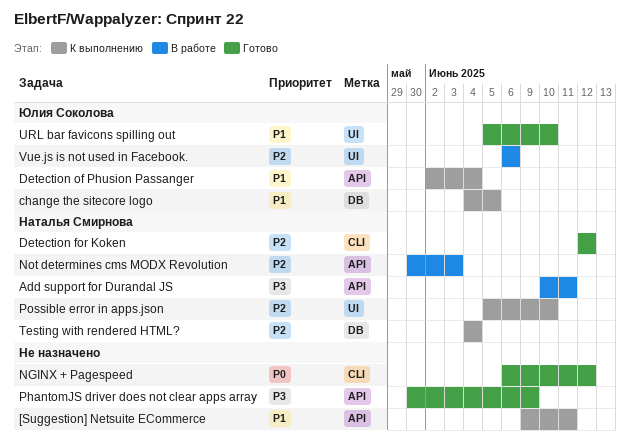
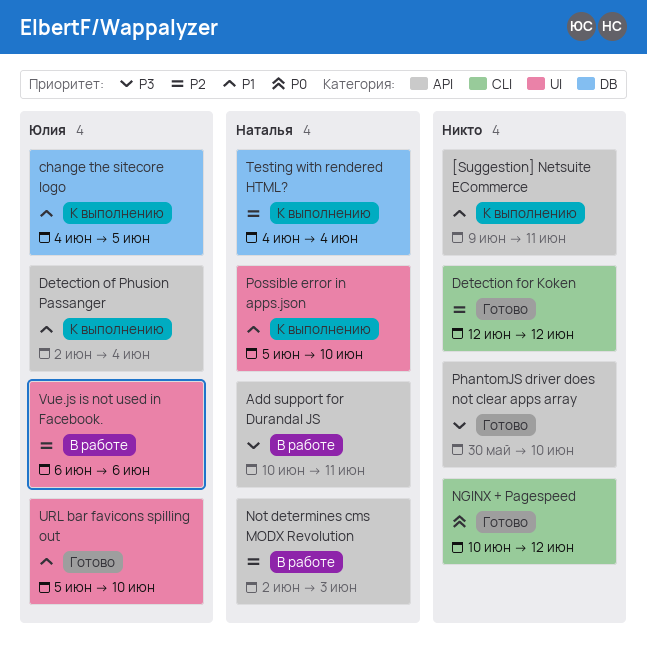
Detection for Koken, owner: Наталья Смирнова -> none
NGINX + Pagespeed, start: Jun 6 -> Jun 10
Not determines cms MODX Revolution, start: May 30 -> Jun 2
PhantomJS driver does not clear apps array, due: Jun 9 -> Jun 10
Possible error in apps.json, priority: P2 -> P1

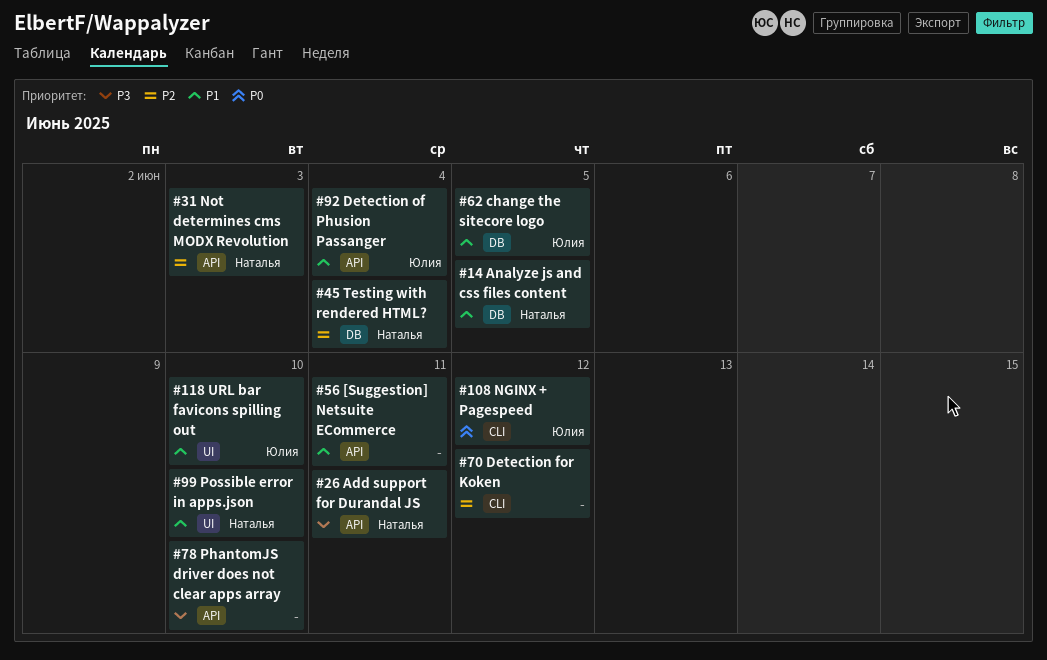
Analyze js and css files content: none -> present
NGINX + Pagespeed, owner: none -> Юлия
Vue.js is not used in Facebook.: present -> none

